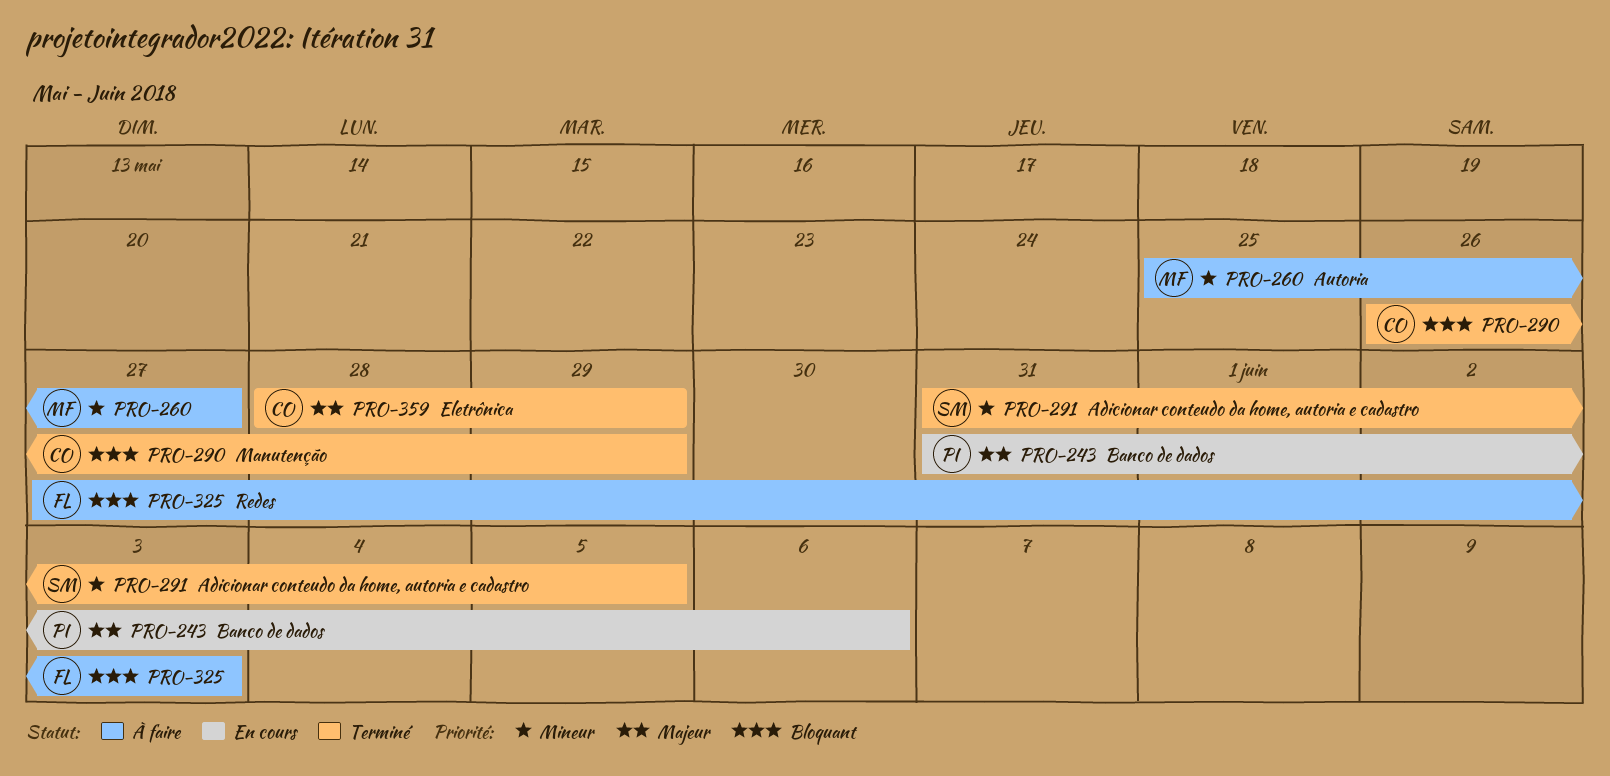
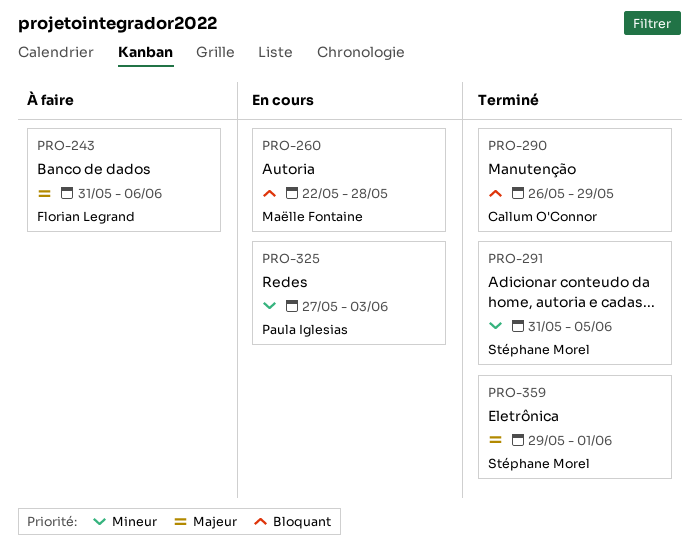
PRO-243, status: En cours -> À faire
PRO-243, owner: Paula Iglesias -> Florian Legrand
PRO-260, status: À faire -> En cours
PRO-260, priority: Mineur -> Bloquant
PRO-260, start: May 25 -> May 22
PRO-260, due: May 27 -> May 28
PRO-325, status: À faire -> En cours
PRO-325, owner: Florian Legrand -> Paula Iglesias
PRO-325, priority: Bloquant -> Mineur
PRO-359, owner: Callum O'Connor -> Stéphane Morel
PRO-359, start: May 28 -> May 29
PRO-359, due: May 29 -> Jun 1

